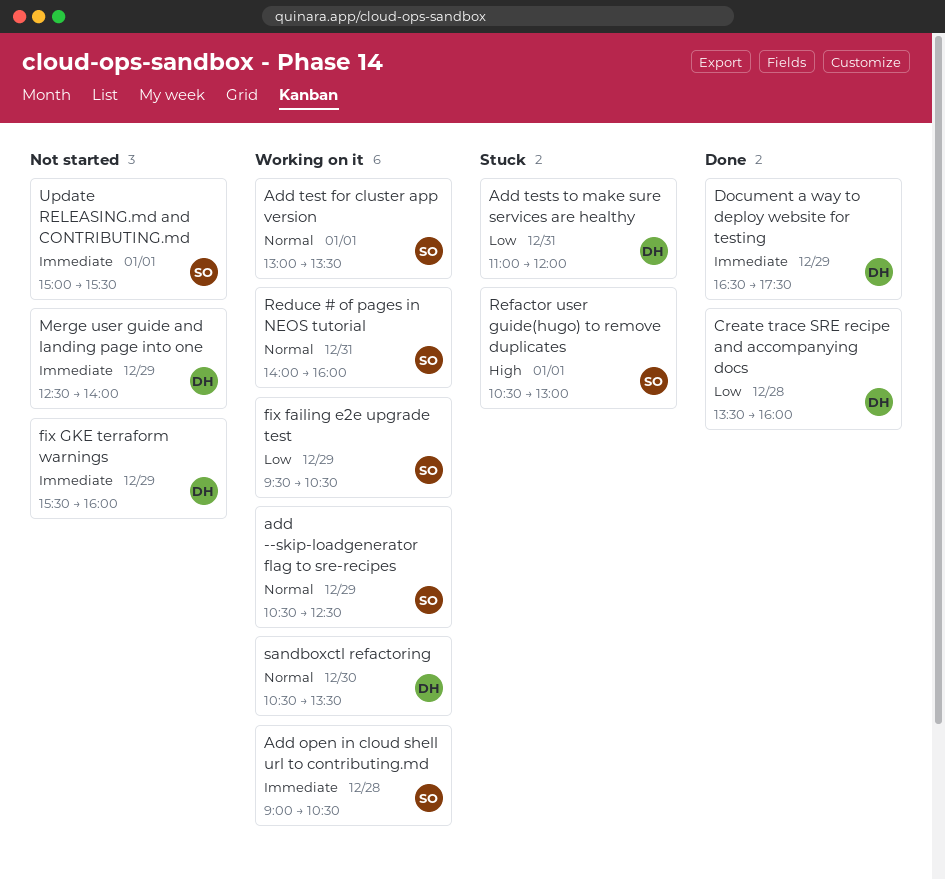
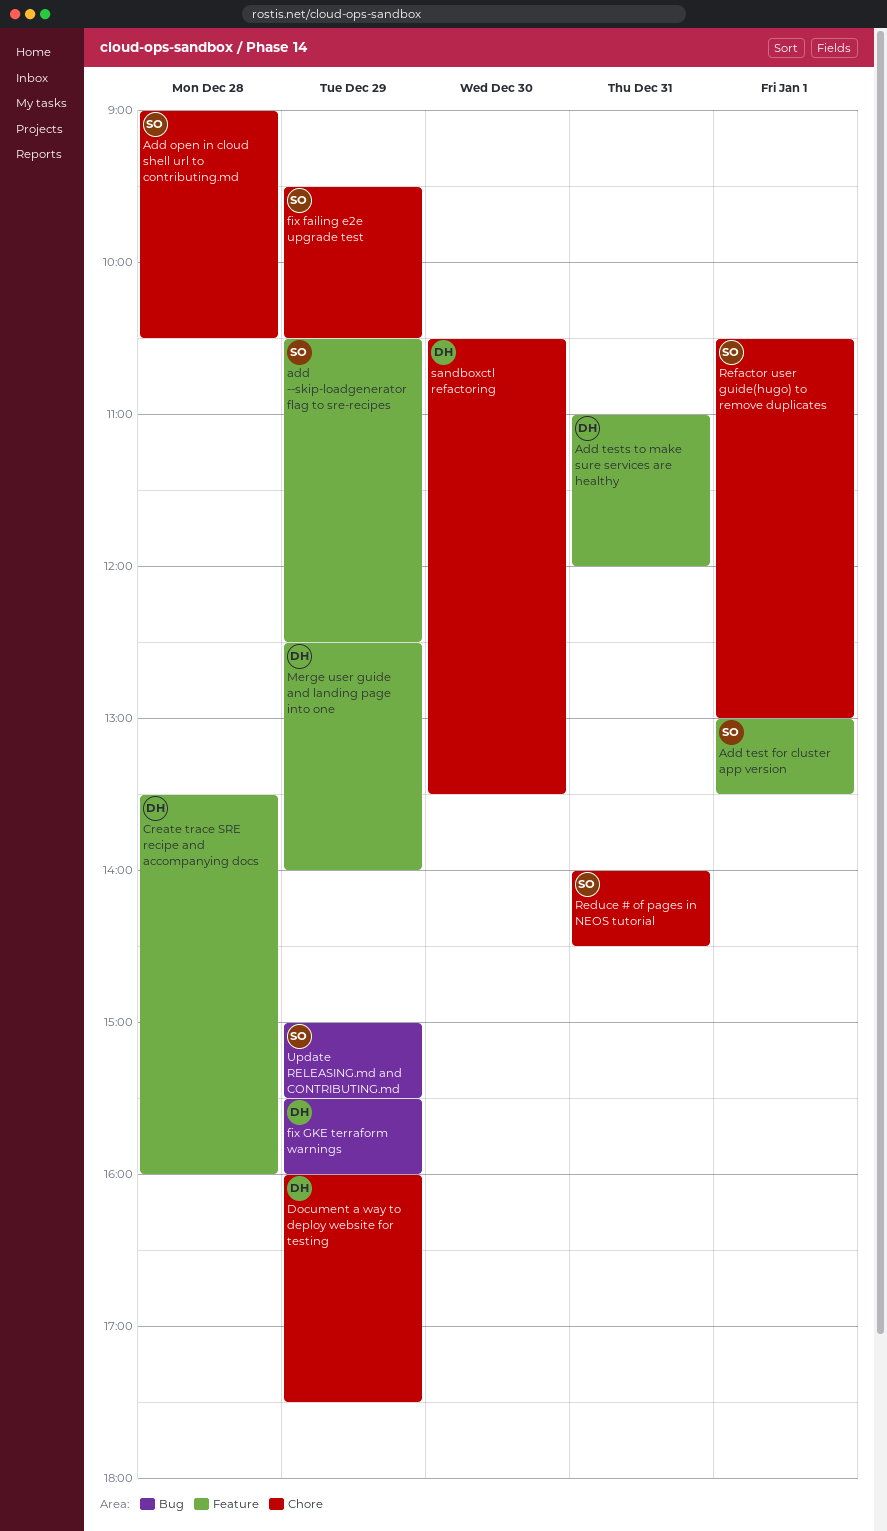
Document a way to deploy website for testing, begins: 16:30 -> 16:00
Reduce # of pages in NEOS tutorial, ends: 16:00 -> 14:30
Update RELEASING.md and CONTRIBUTING.md, day: Jan 1 -> Dec 29

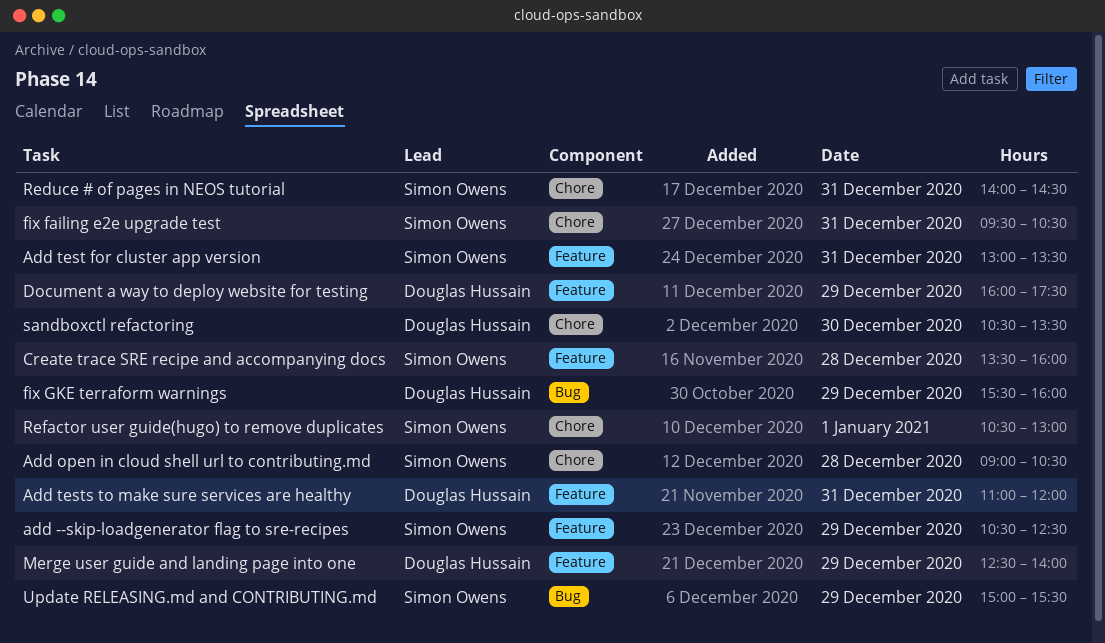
Add test for cluster app version, day: Jan 1 -> Dec 31
Create trace SRE recipe and accompanying docs, owner: Douglas Hussain -> Simon Owens
Document a way to deploy website for testing, label: Chore -> Feature
fix failing e2e upgrade test, day: Dec 29 -> Dec 31

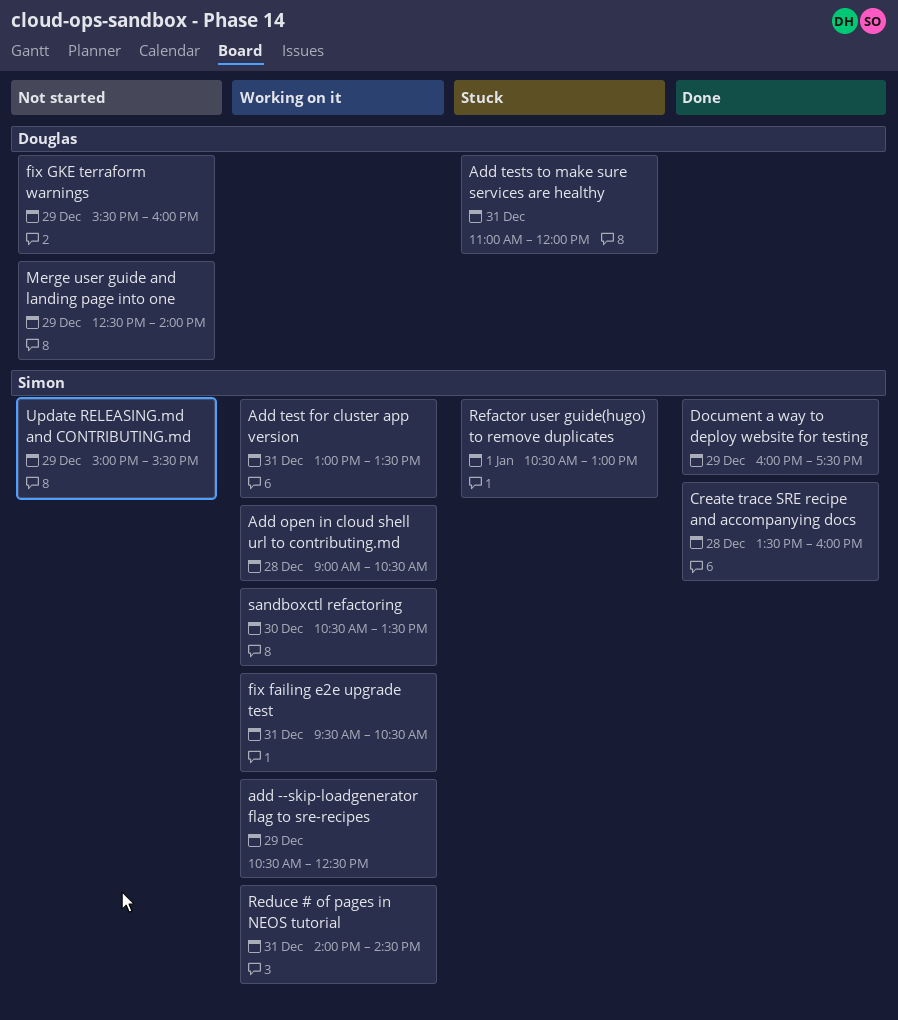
Document a way to deploy website for testing, owner: Douglas Hussain -> Simon Owens
sandboxctl refactoring, owner: Douglas Hussain -> Simon Owens

